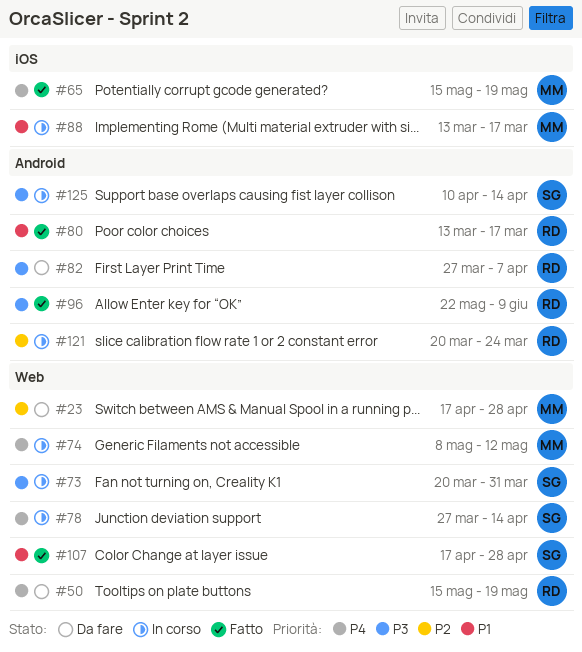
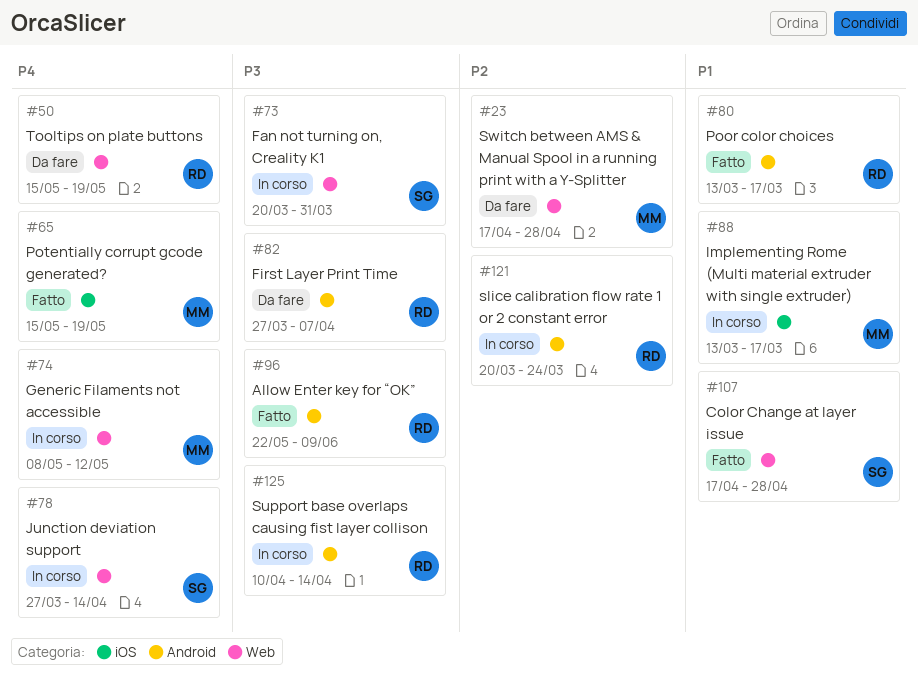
#125, owner: SG -> RD

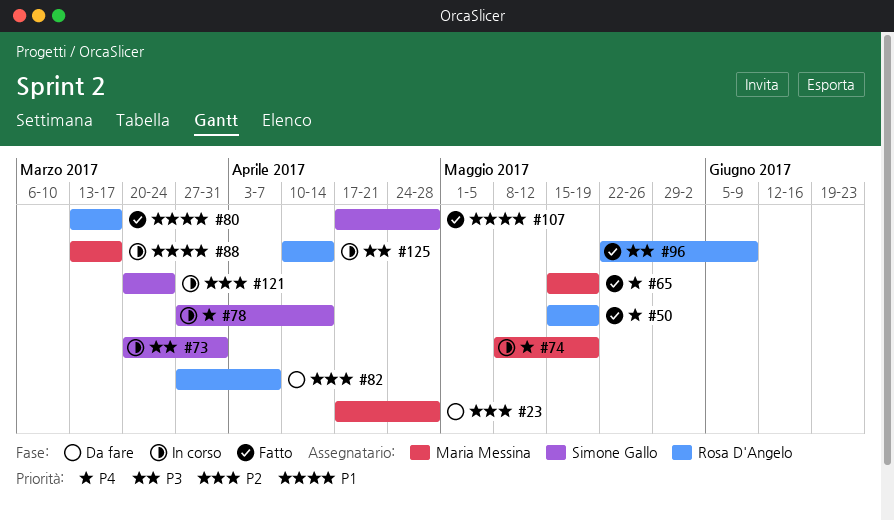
#50, status: Da fare -> Fatto
#74, due: May 12 -> May 19
#82, priority: P3 -> P2
#121, owner: Rosa D'Angelo -> Simone Gallo

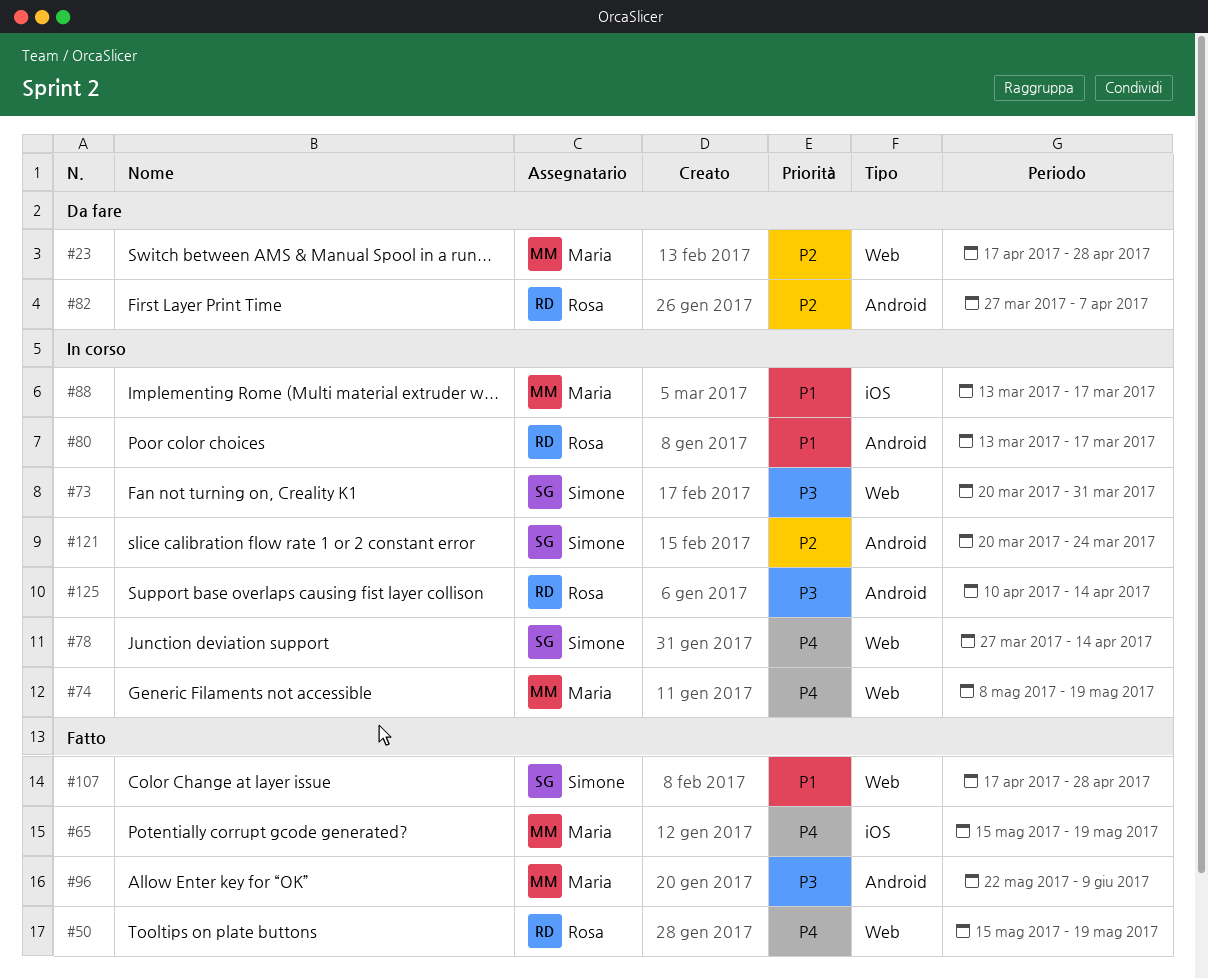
#80, status: Fatto -> In corso
#96, owner: Rosa D'Angelo -> Maria Messina

